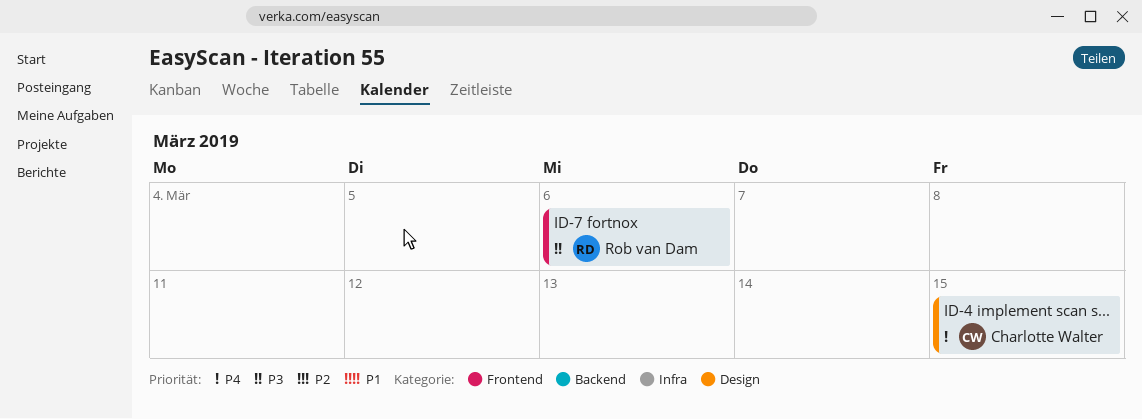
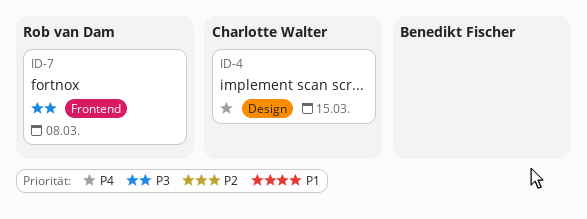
ID-7, due: Mar 6 -> Mar 8

